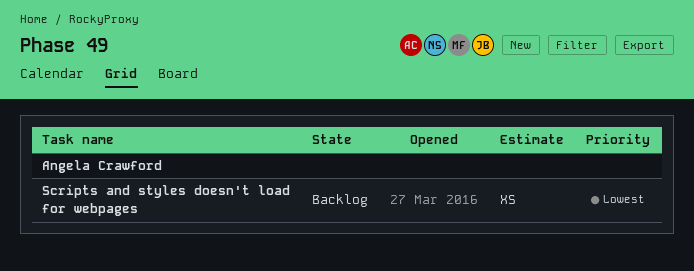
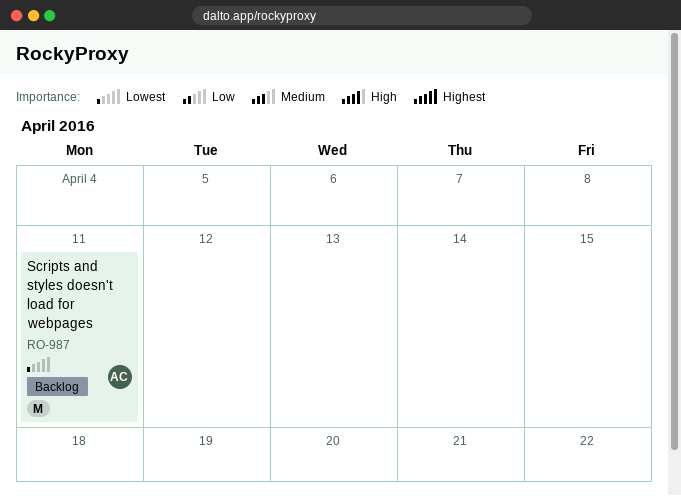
Scripts and styles doesn't load for webpages, estimate: XS -> M

